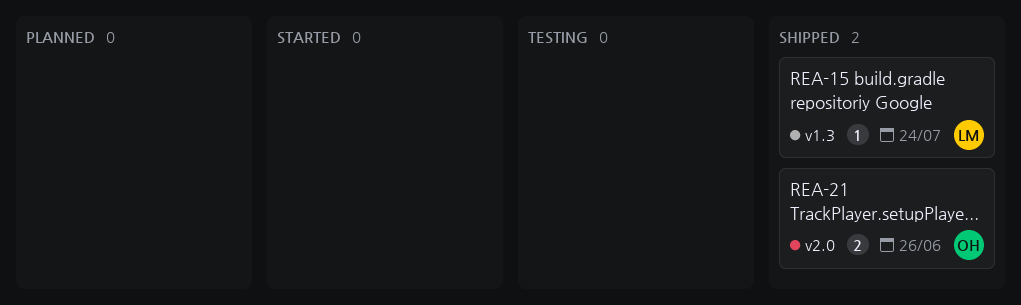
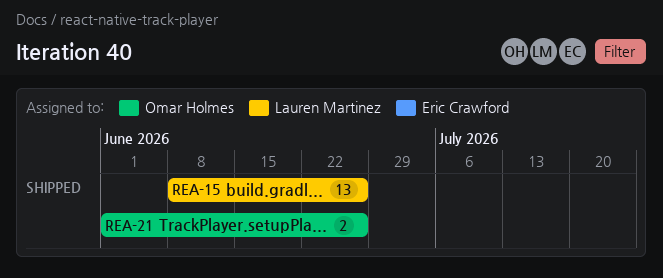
REA-15, estimate: 1 -> 13
REA-15, due: Jul 24 -> Jun 26

